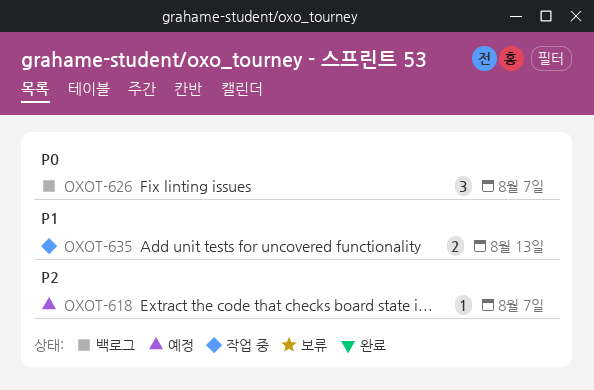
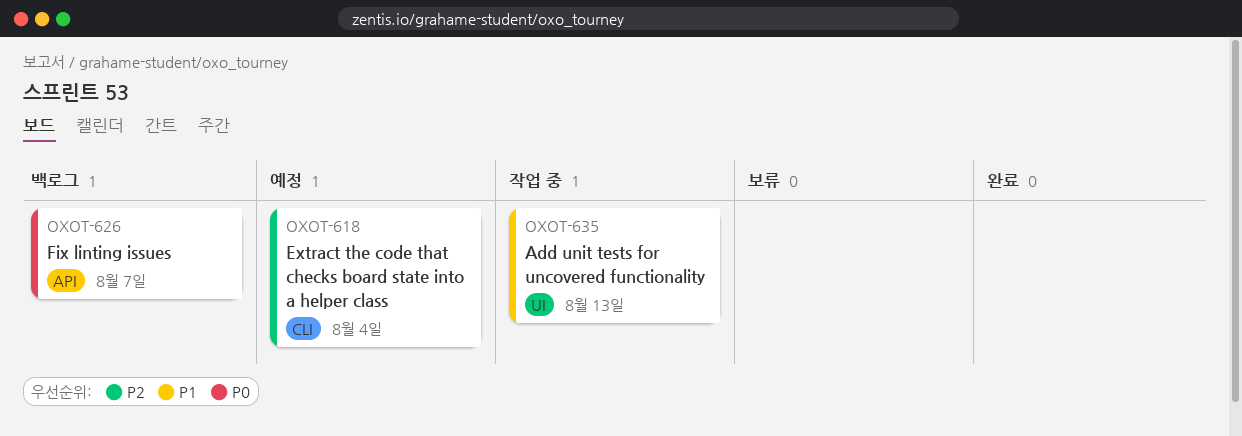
OXOT-618, due: Aug 7 -> Aug 4

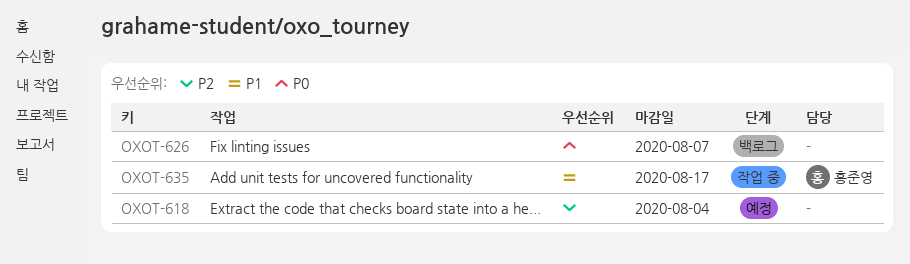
OXOT-635, due: Aug 13 -> Aug 17

